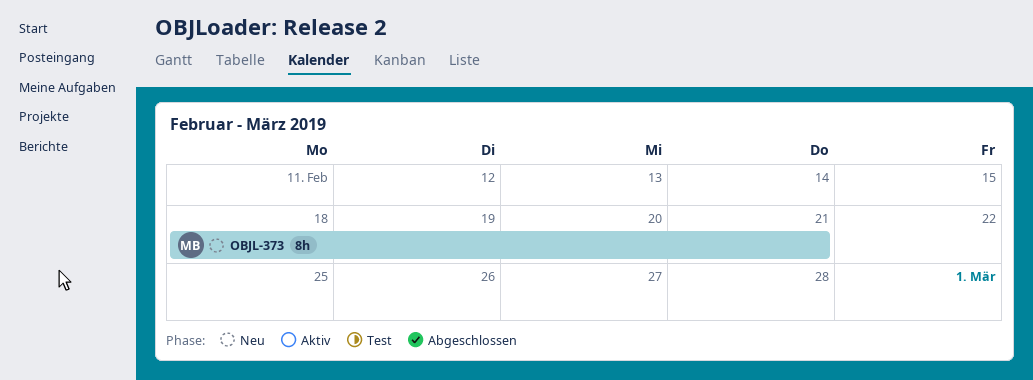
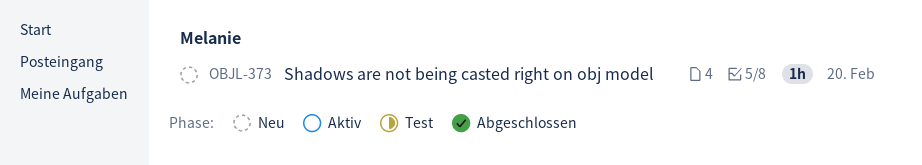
OBJL-373, estimate: 8h -> 1h
OBJL-373, due: Feb 21 -> Feb 20

